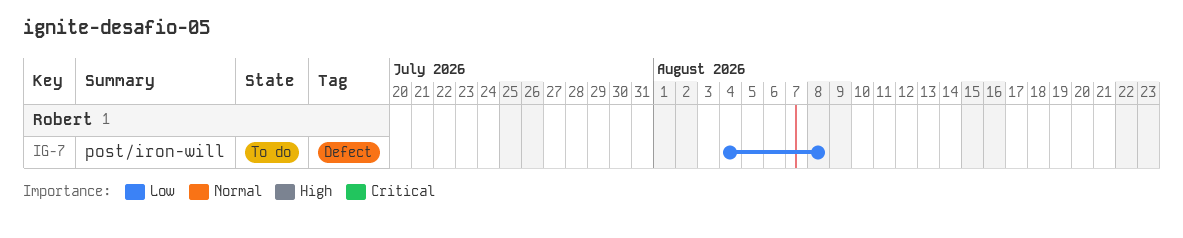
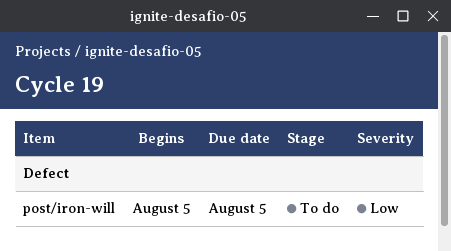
post/iron-will, start: Aug 4 -> Aug 5
post/iron-will, due: Aug 8 -> Aug 5

